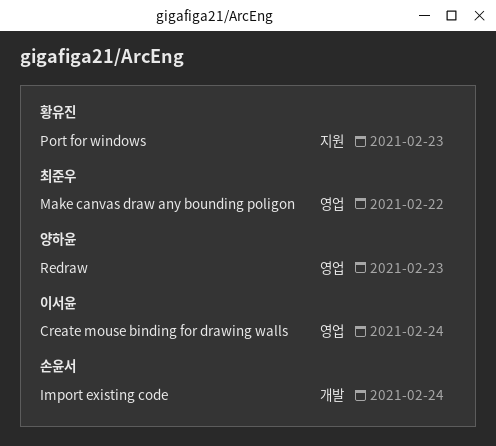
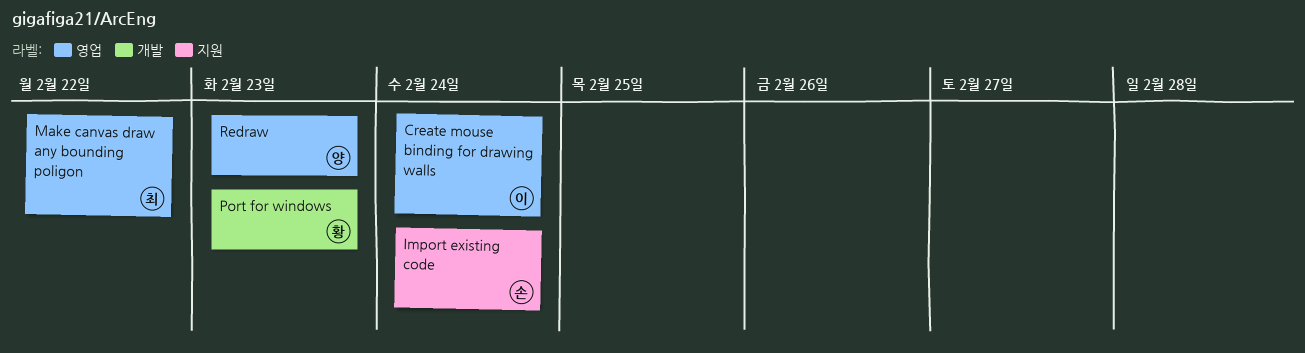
Import existing code, label: 개발 -> 지원
Port for windows, label: 지원 -> 개발

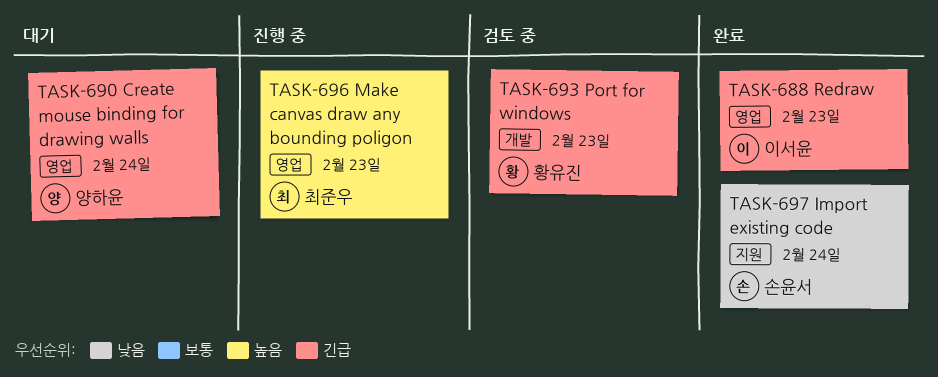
Create mouse binding for drawing walls, owner: 이서윤 -> 양하윤
Make canvas draw any bounding poligon, due: Feb 22 -> Feb 23
Redraw, owner: 양하윤 -> 이서윤

